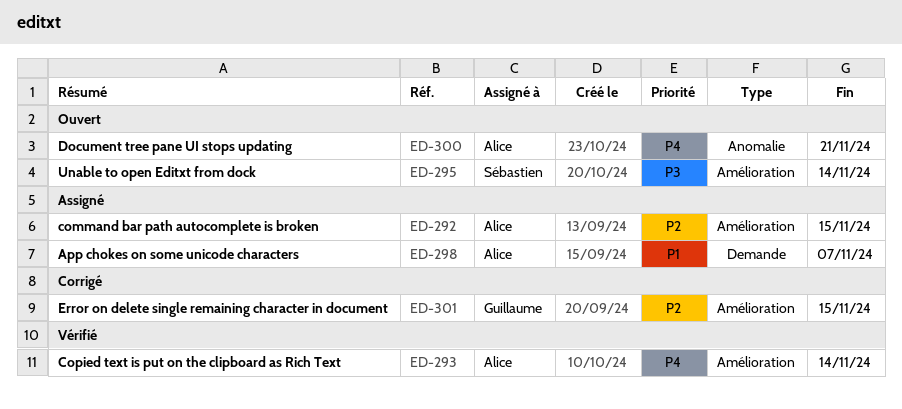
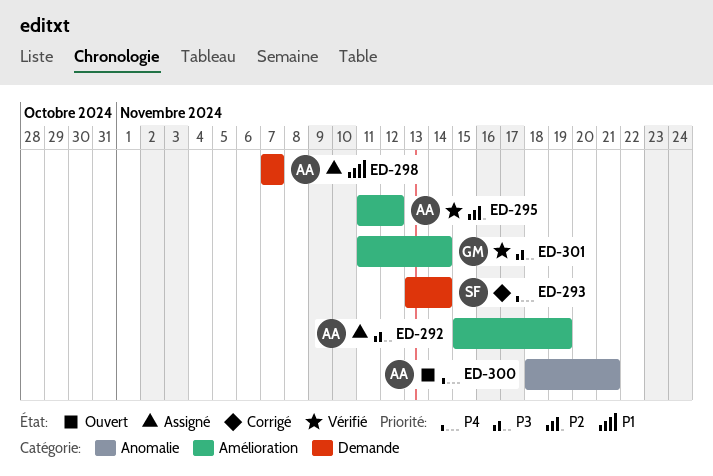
ED-292, priority: P2 -> P3
ED-292, due: Nov 15 -> Nov 19
ED-293, status: Vérifié -> Corrigé
ED-293, owner: Alice -> Sébastien
ED-293, label: Amélioration -> Demande
ED-295, status: Ouvert -> Vérifié
ED-295, owner: Sébastien -> Alice
ED-295, priority: P3 -> P2
ED-295, due: Nov 14 -> Nov 12
ED-301, status: Corrigé -> Vérifié
ED-301, priority: P2 -> P3
ED-301, due: Nov 15 -> Nov 14

